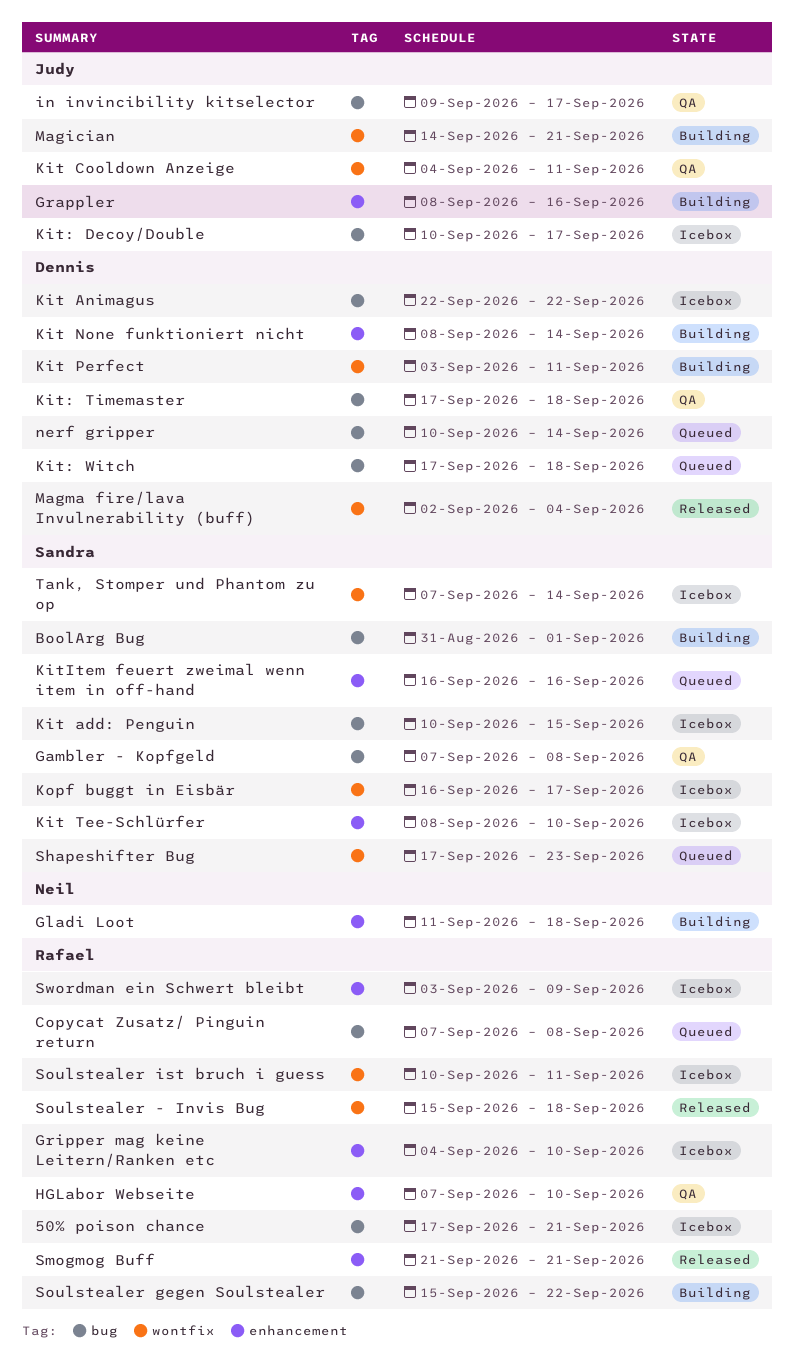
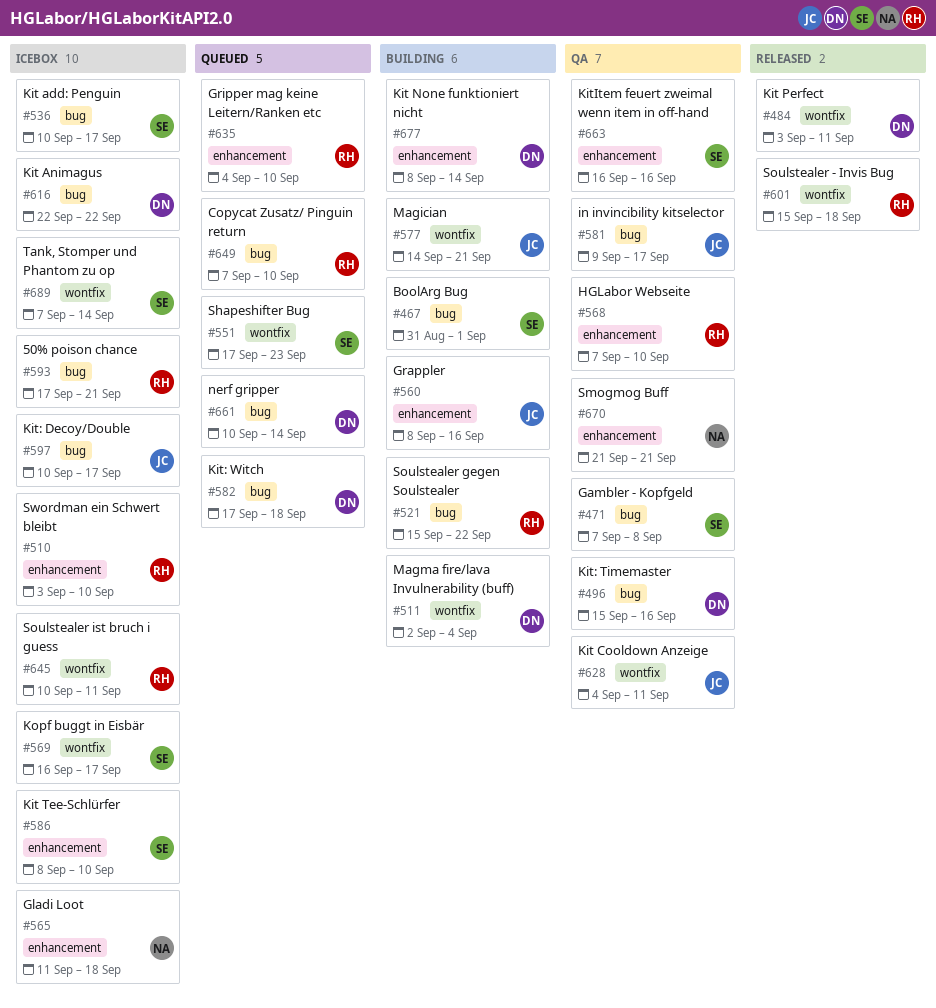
Copycat Zusatz/ Pinguin return, due: Sep 8 -> Sep 10
Gladi Loot, status: Building -> Icebox
Gripper mag keine Leitern/Ranken etc, status: Icebox -> Queued
Kit add: Penguin, due: Sep 15 -> Sep 17
Kit Perfect, status: Building -> Released
Kit: Timemaster, start: Sep 17 -> Sep 15
Kit: Timemaster, due: Sep 18 -> Sep 16
KitItem feuert zweimal wenn item in off-hand, status: Queued -> QA
Magma fire/lava Invulnerability (buff), status: Released -> Building
Smogmog Buff, status: Released -> QA
Smogmog Buff, owner: Rafael -> Neil
Swordman ein Schwert bleibt, due: Sep 9 -> Sep 10

